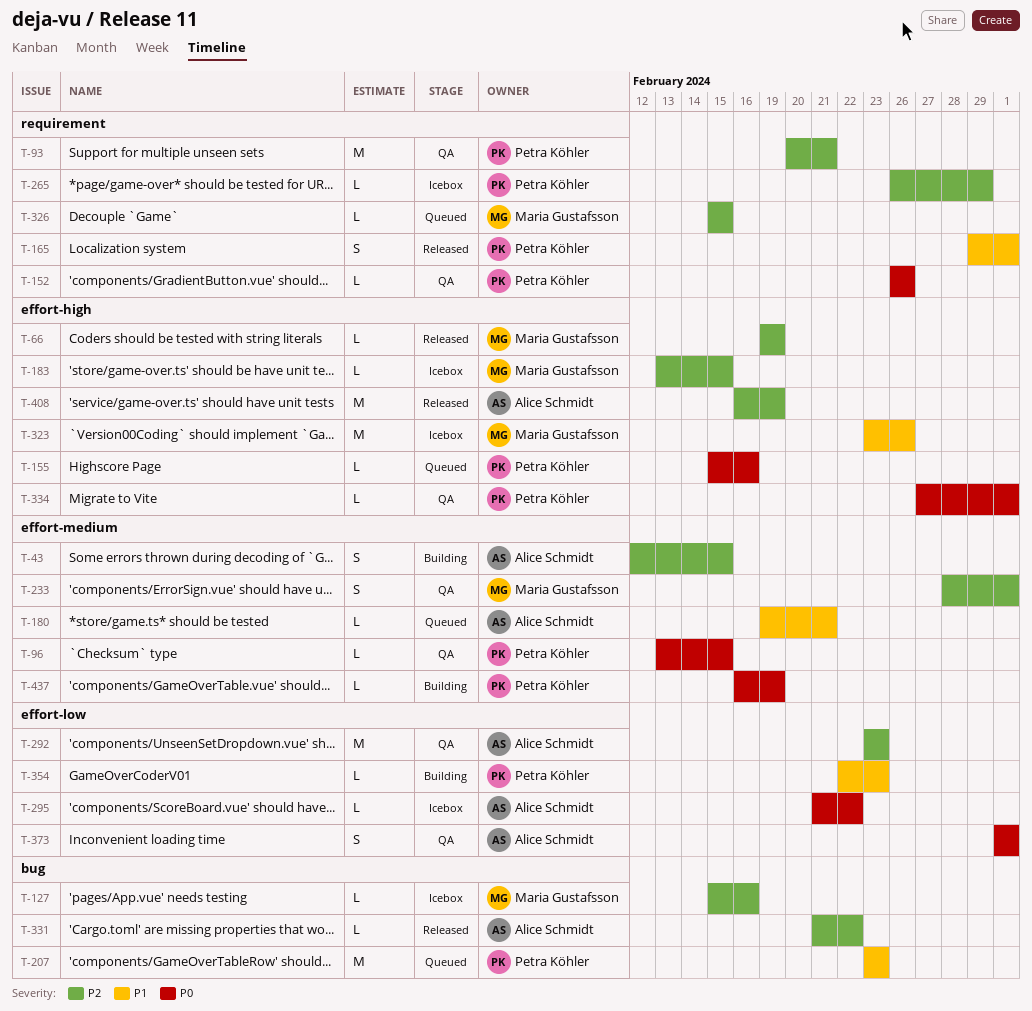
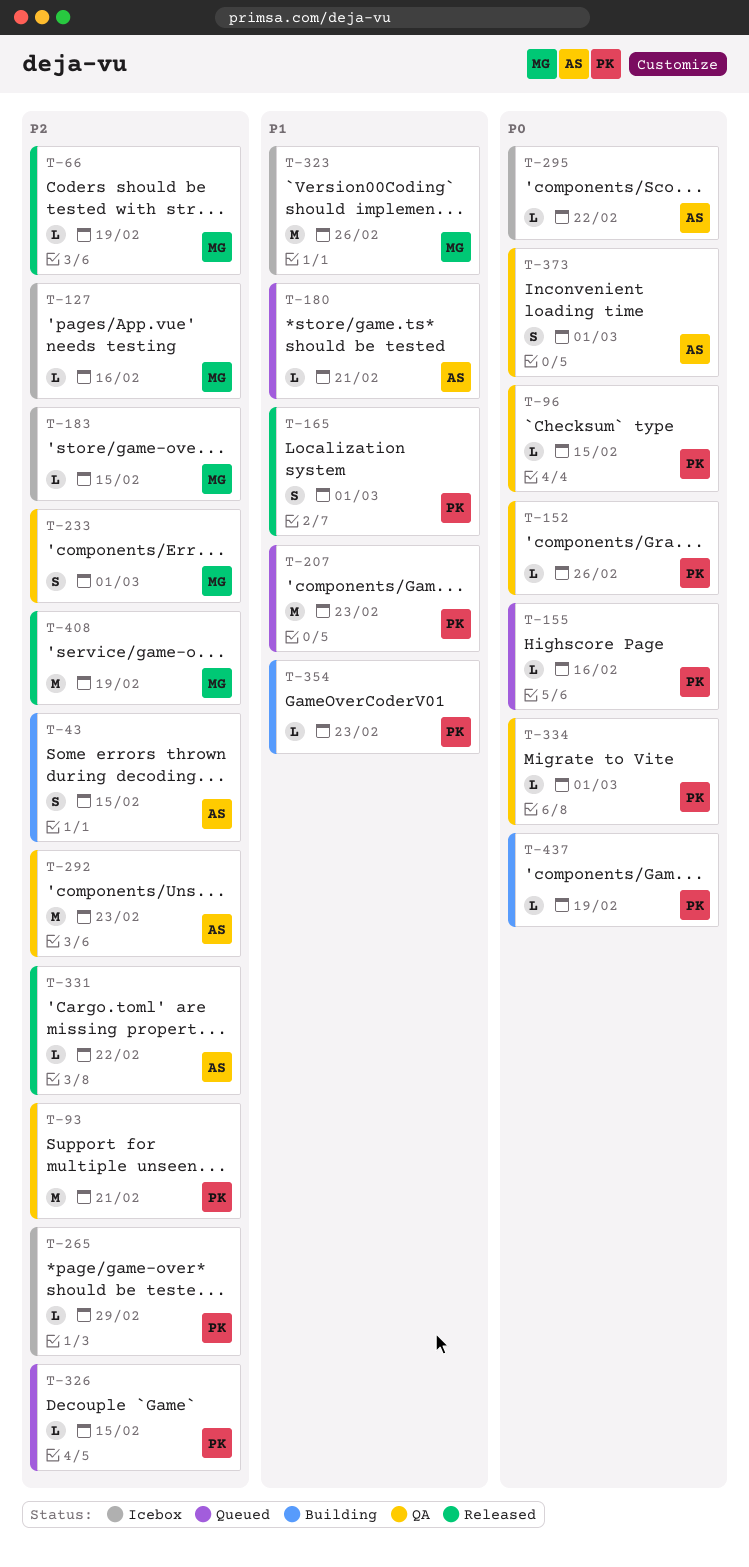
T-326, owner: Maria Gustafsson -> Petra Köhler
T-408, owner: Alice Schmidt -> Maria Gustafsson

